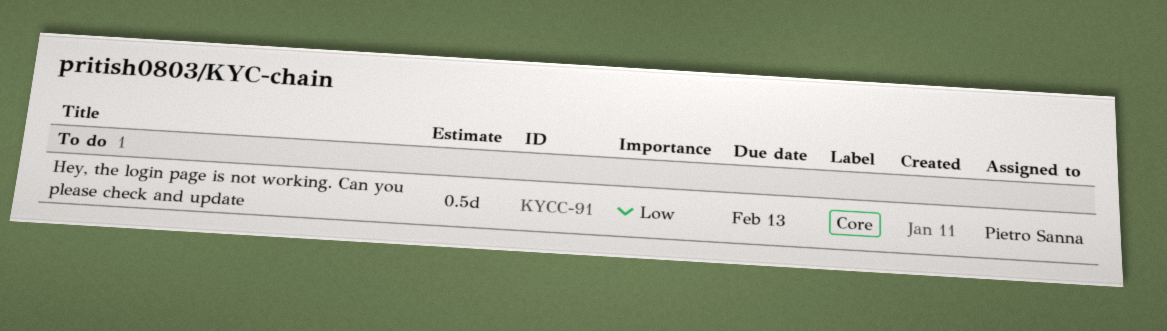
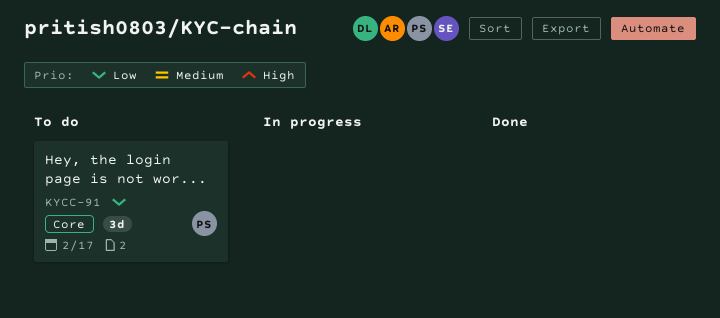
KYCC-91, estimate: 0.5d -> 3d
KYCC-91, due: Feb 13 -> Feb 17

